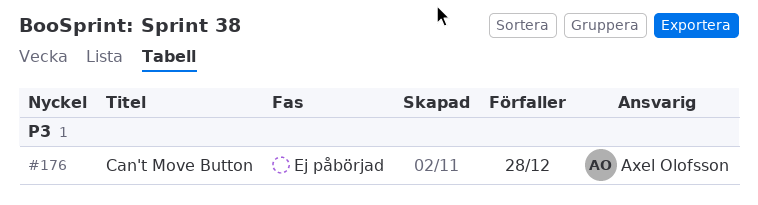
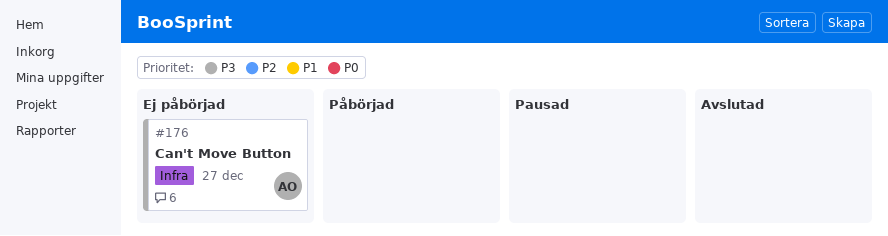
#176, due: Dec 28 -> Dec 27

